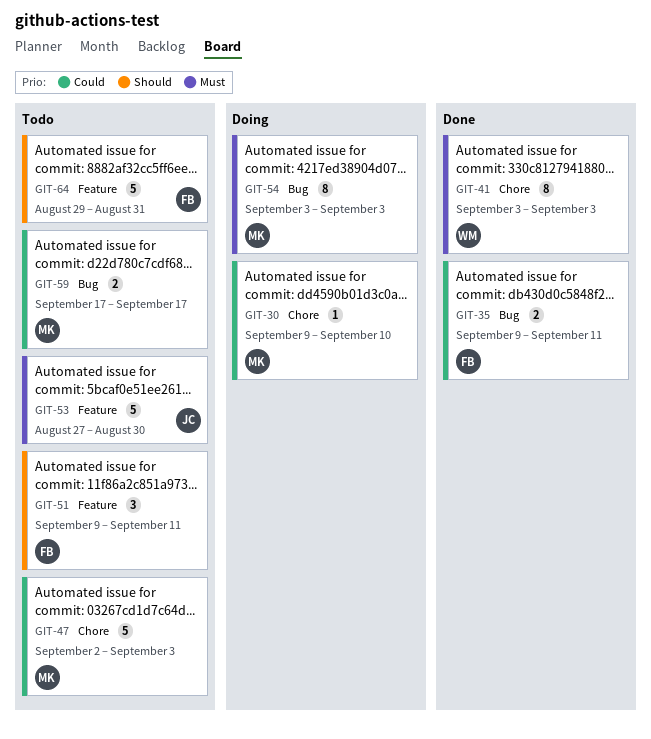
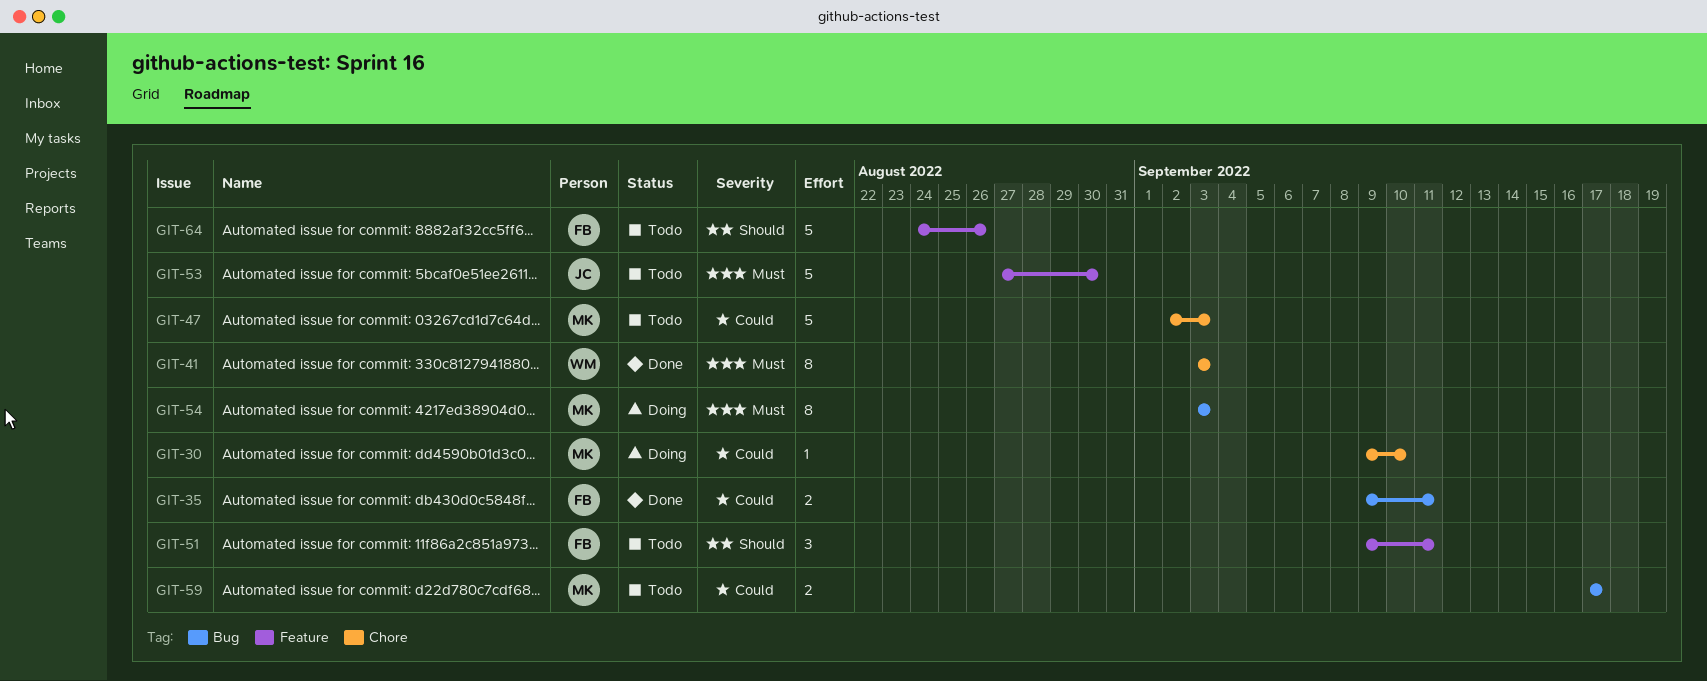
GIT-64, start: Aug 29 -> Aug 24
GIT-64, due: Aug 31 -> Aug 26

